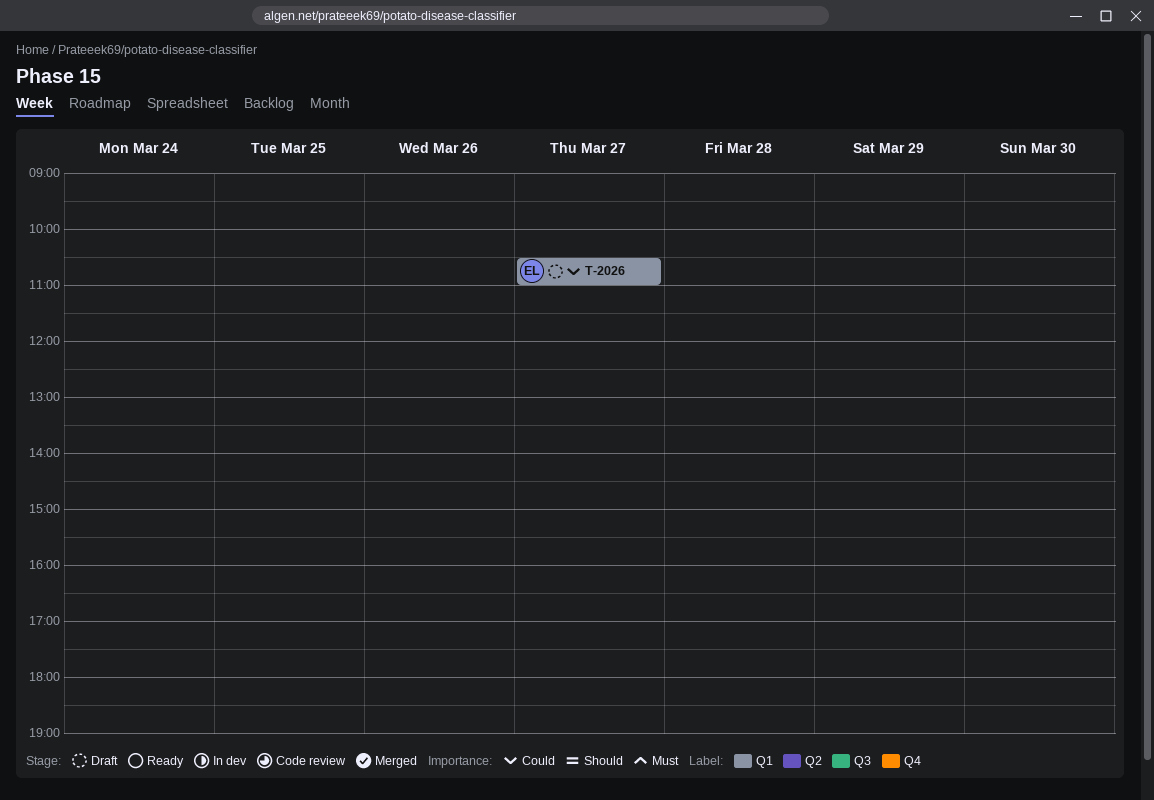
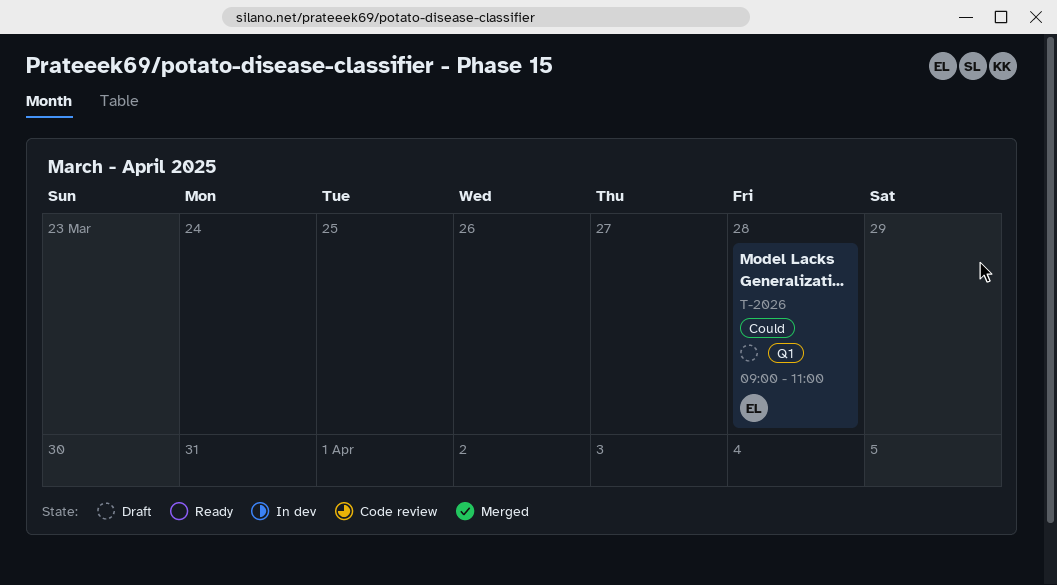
T-2026, day: Mar 27 -> Mar 28
T-2026, begins: 10:30 -> 09:00

